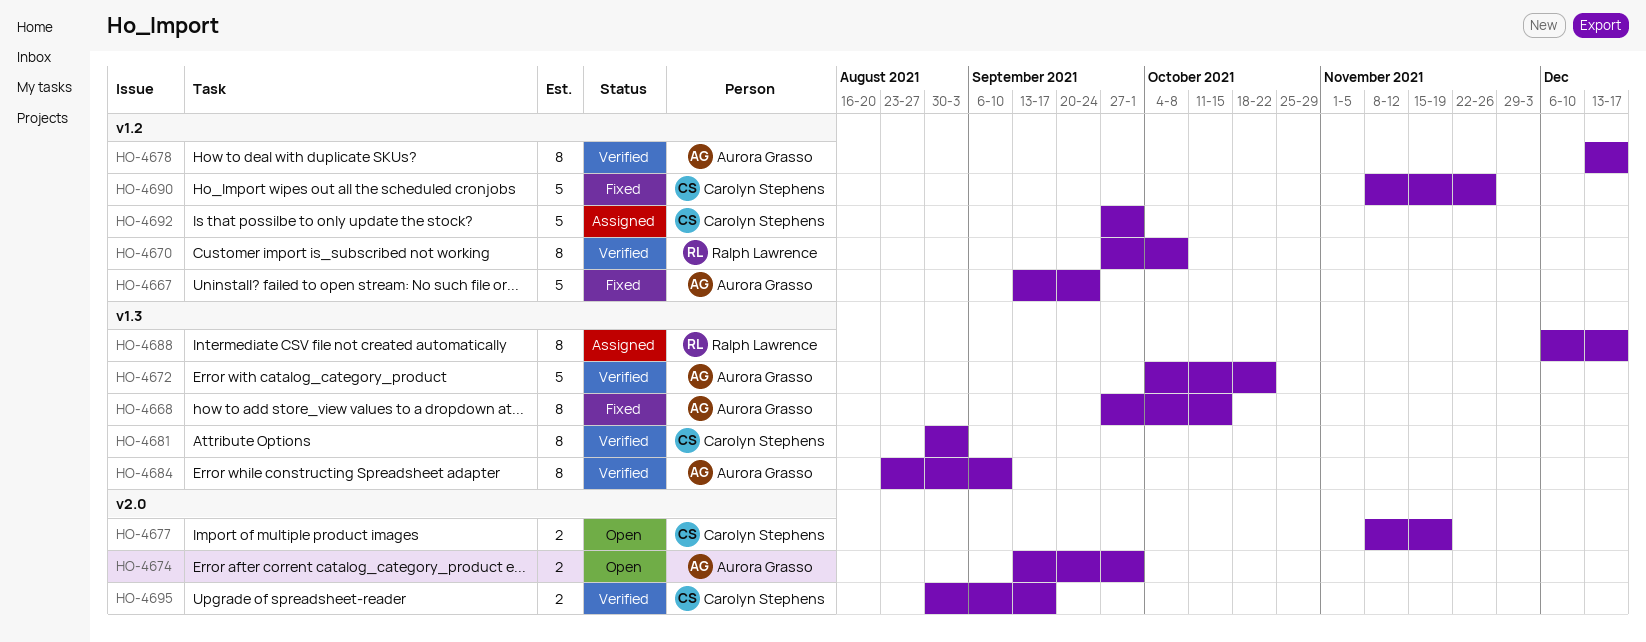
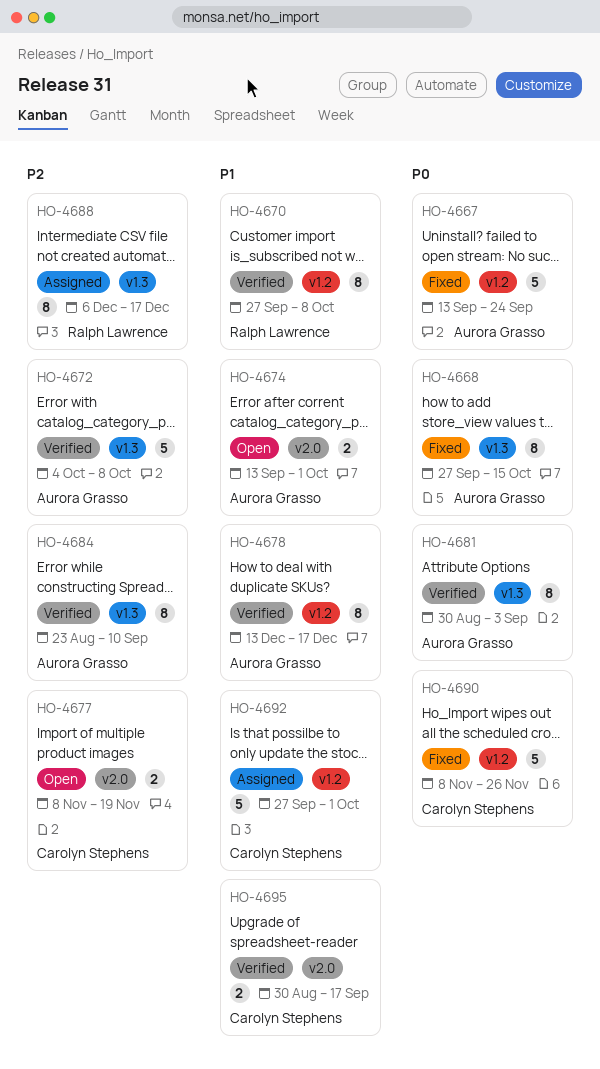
HO-4672, due: Oct 22 -> Oct 8
HO-4681, owner: Carolyn Stephens -> Aurora Grasso

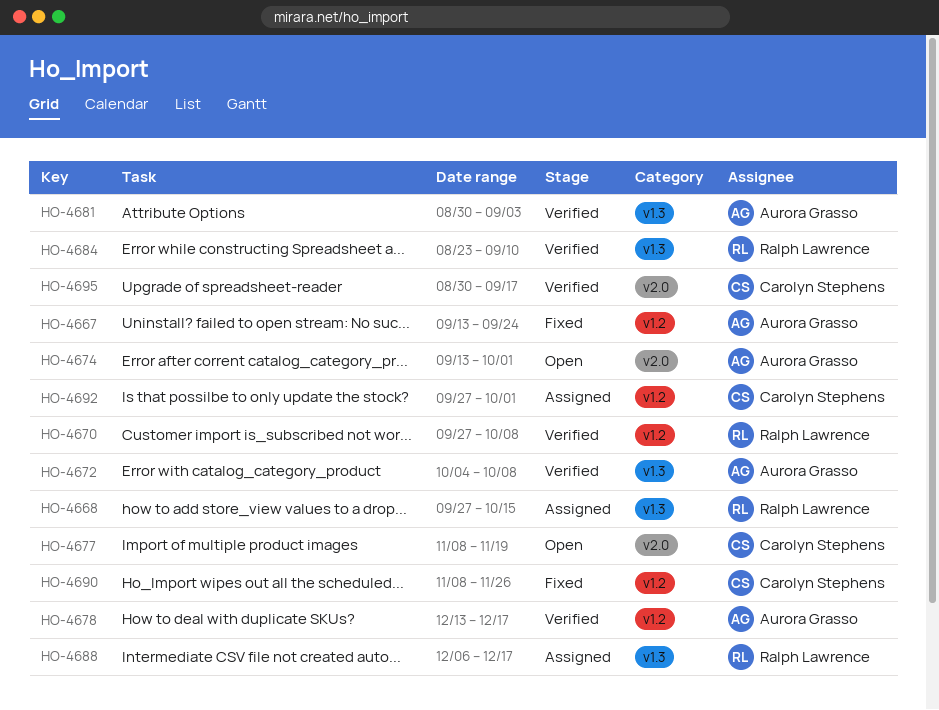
HO-4668, status: Fixed -> Assigned
HO-4668, owner: Aurora Grasso -> Ralph Lawrence
HO-4684, owner: Aurora Grasso -> Ralph Lawrence

